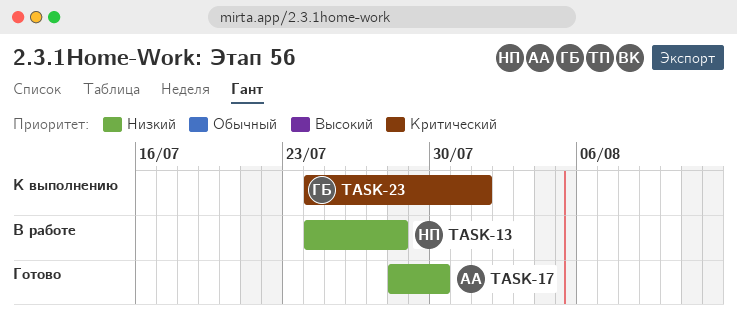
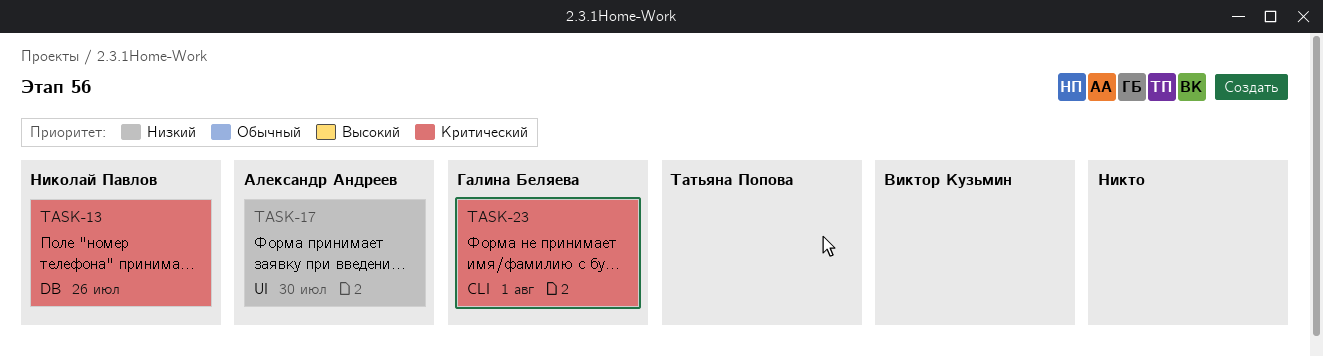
TASK-13, priority: Низкий -> Критический
TASK-13, due: Jul 28 -> Jul 26

